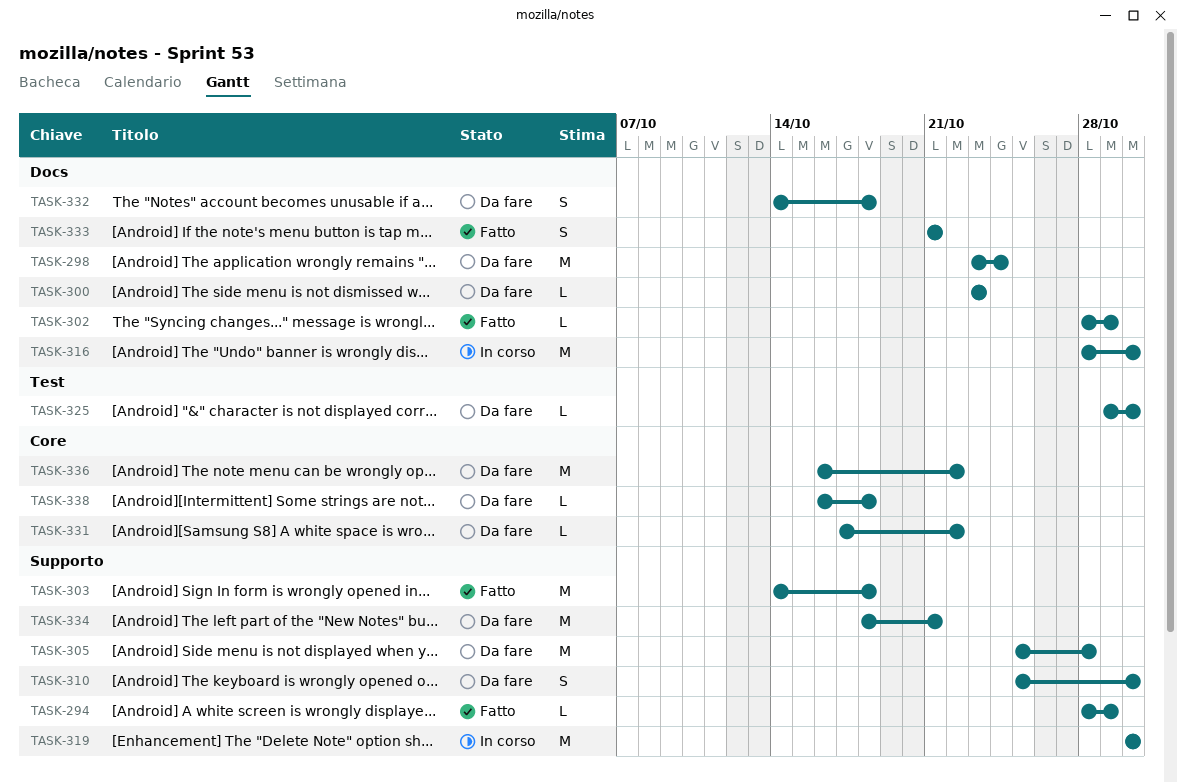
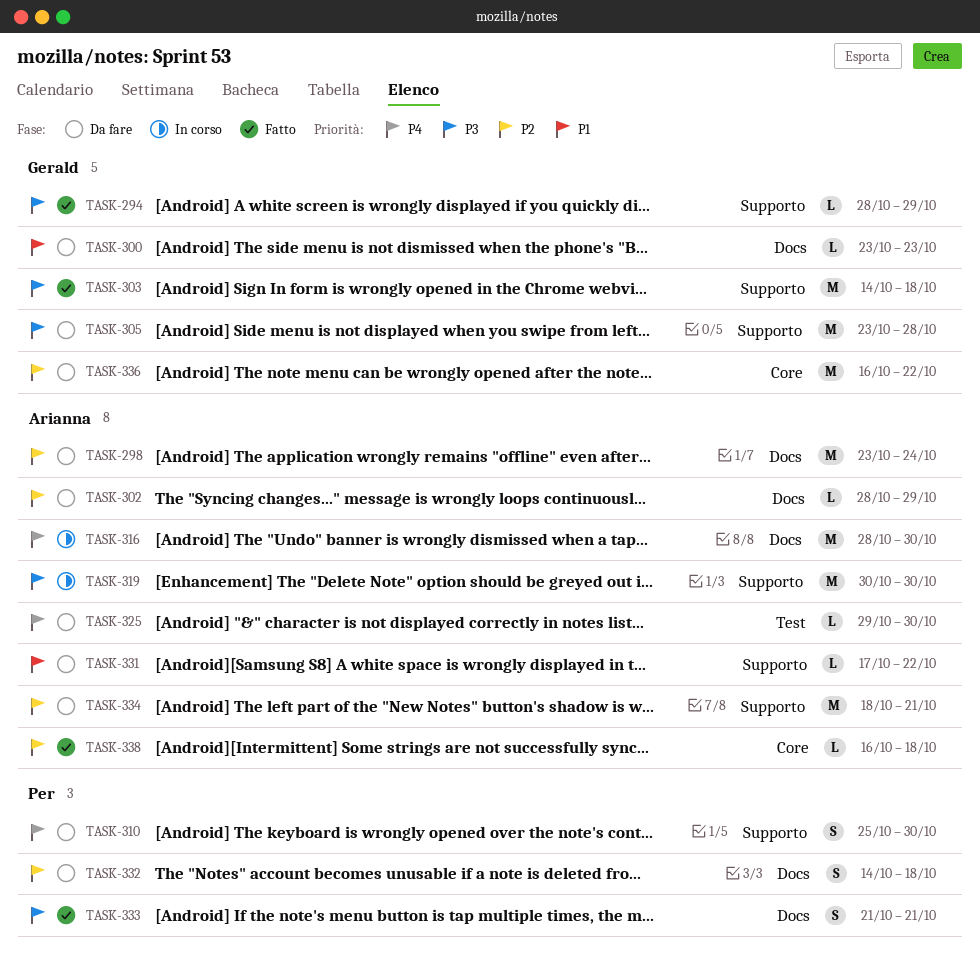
TASK-302, status: Fatto -> Da fare
TASK-305, start: Oct 25 -> Oct 23
TASK-331, label: Core -> Supporto
TASK-338, status: Da fare -> Fatto

